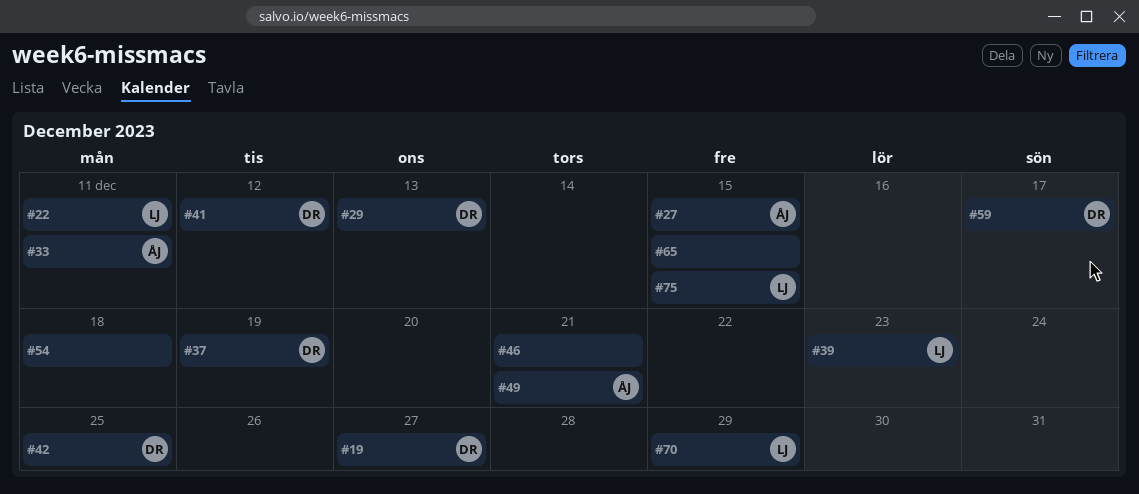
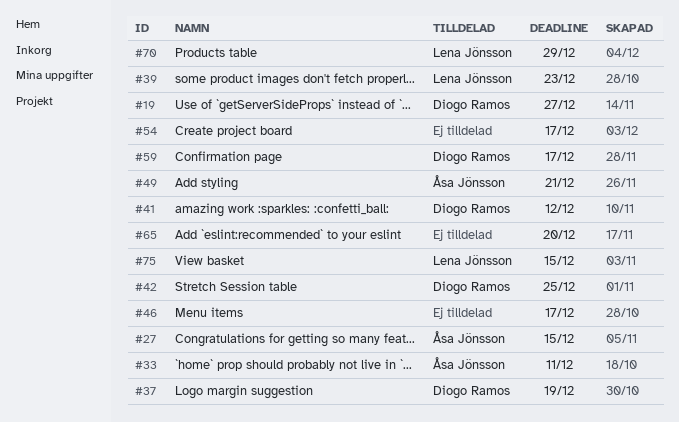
#22: present -> none
#29: present -> none
#46, due: Dec 21 -> Dec 17
#54, due: Dec 18 -> Dec 17
#65, due: Dec 15 -> Dec 20

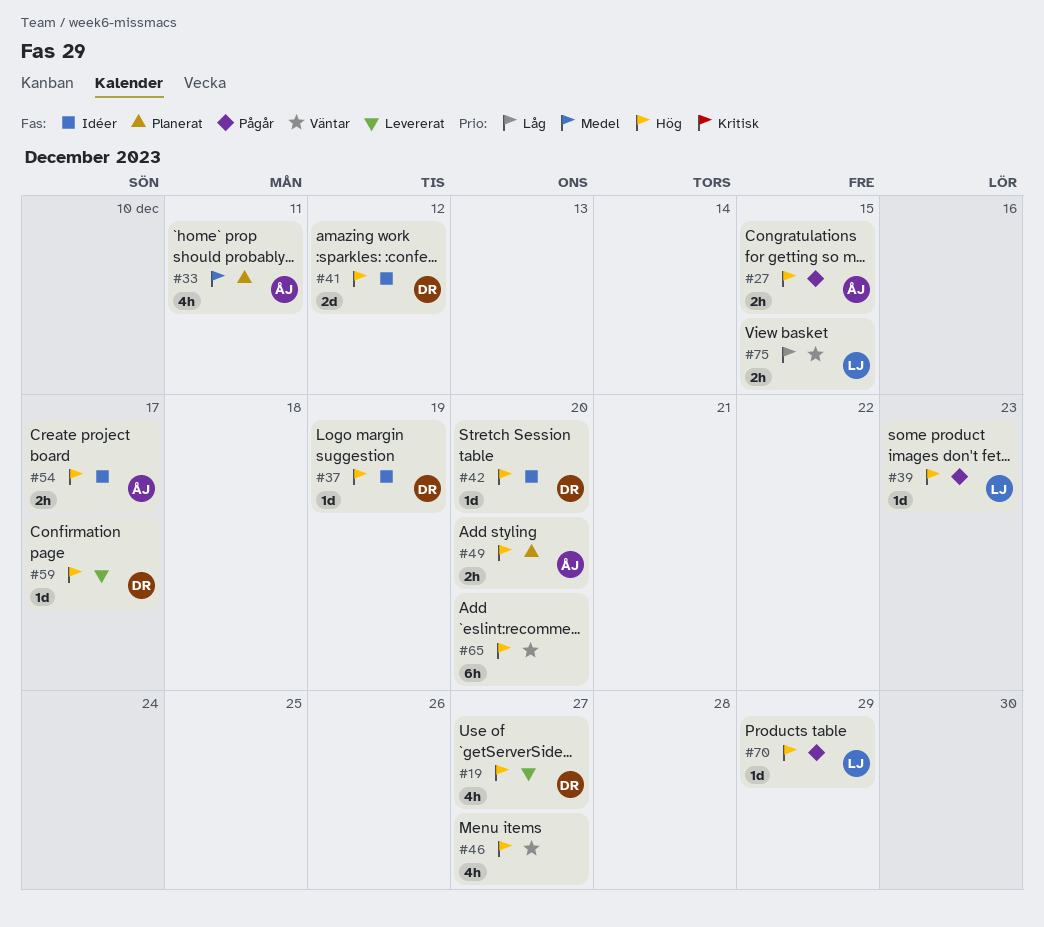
#42, due: Dec 25 -> Dec 20
#46, due: Dec 17 -> Dec 27
#49, due: Dec 21 -> Dec 20
#54, owner: none -> Åsa Jönsson

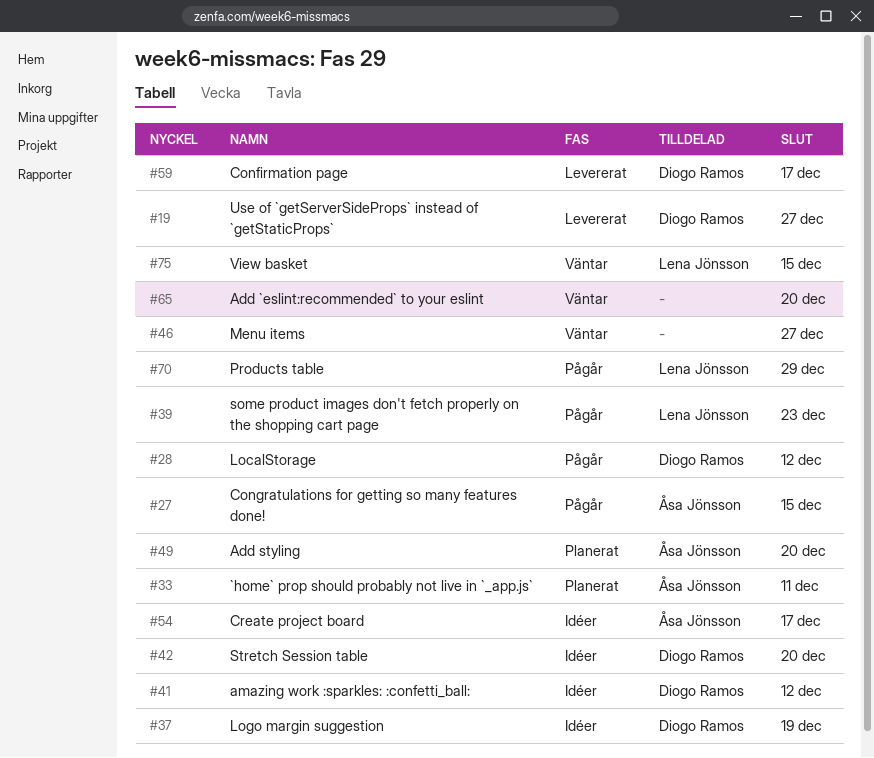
#28: none -> present

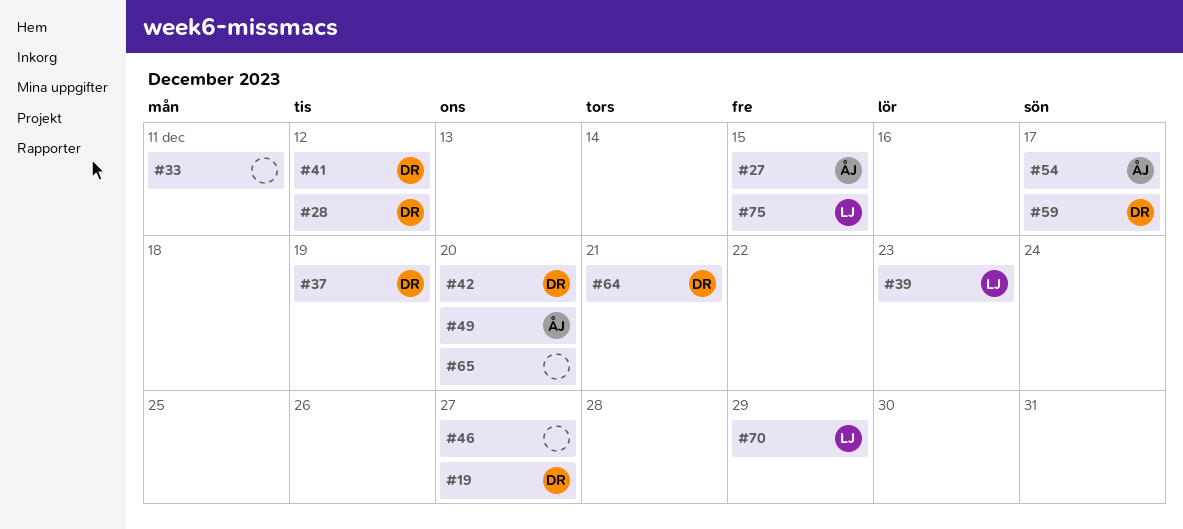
#33, owner: Åsa Jönsson -> none
#64: none -> present

